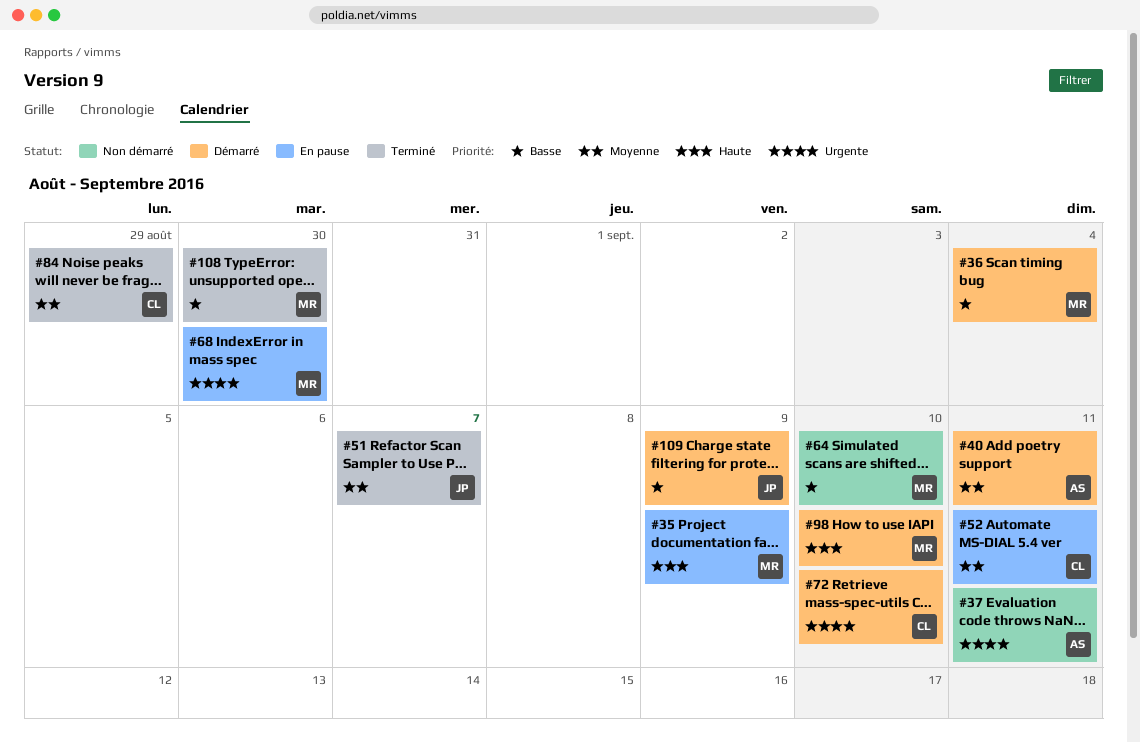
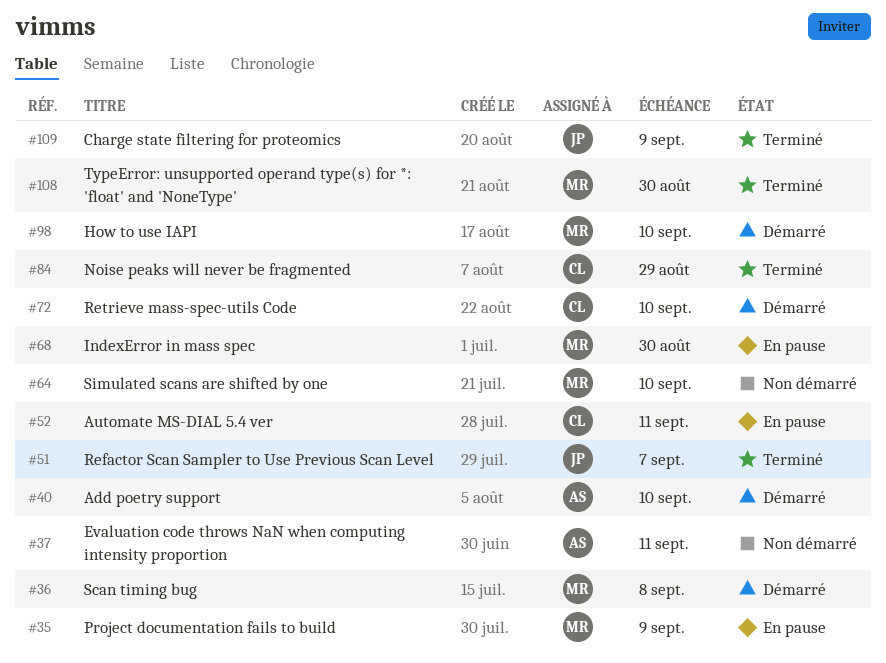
#36, due: Sep 4 -> Sep 8
#40, due: Sep 11 -> Sep 10
#109, status: Démarré -> Terminé

